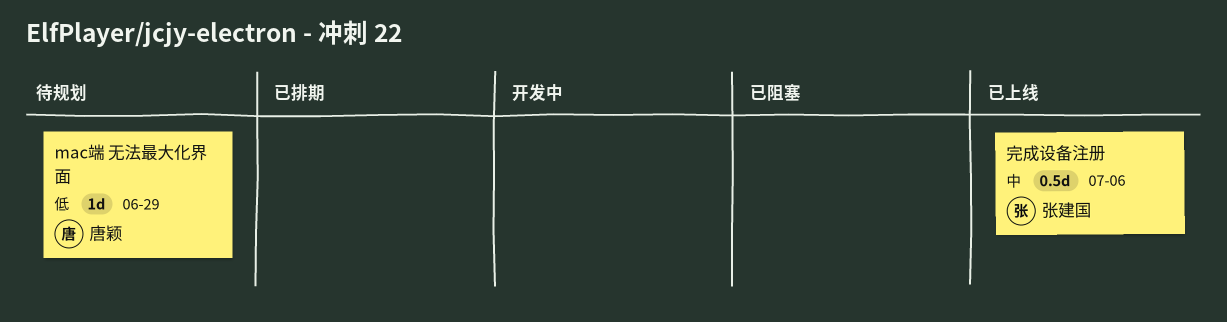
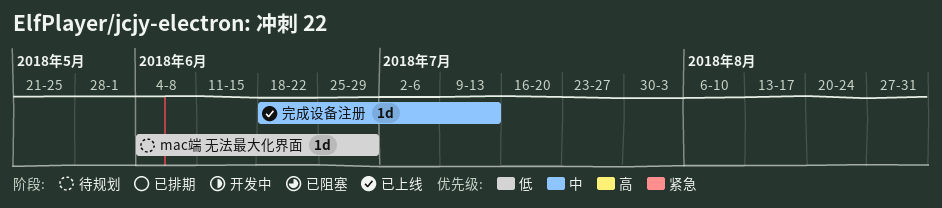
完成设备注册, estimate: 0.5d -> 1d
完成设备注册, due: Jul 6 -> Jul 13

